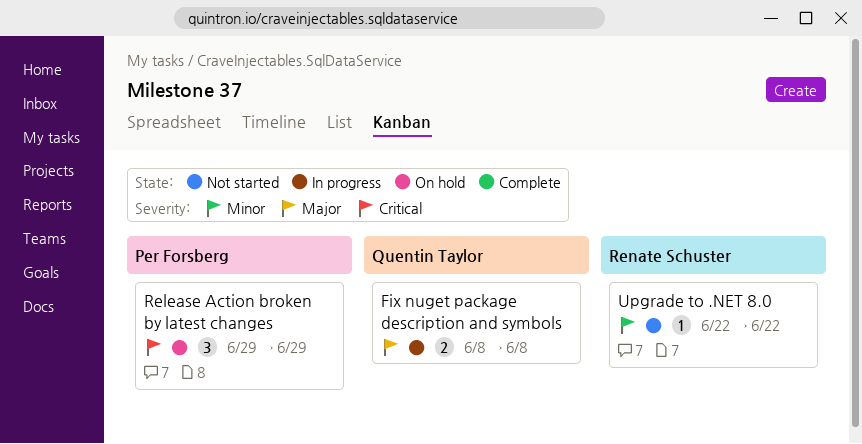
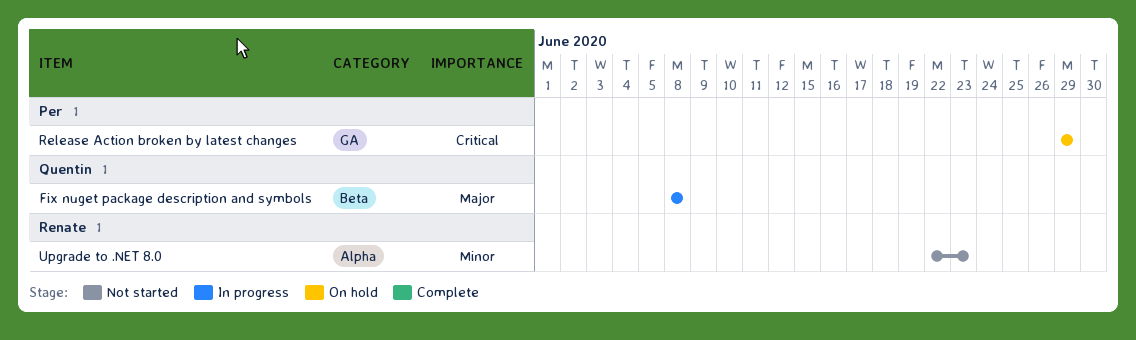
Upgrade to .NET 8.0, due: Jun 22 -> Jun 23

